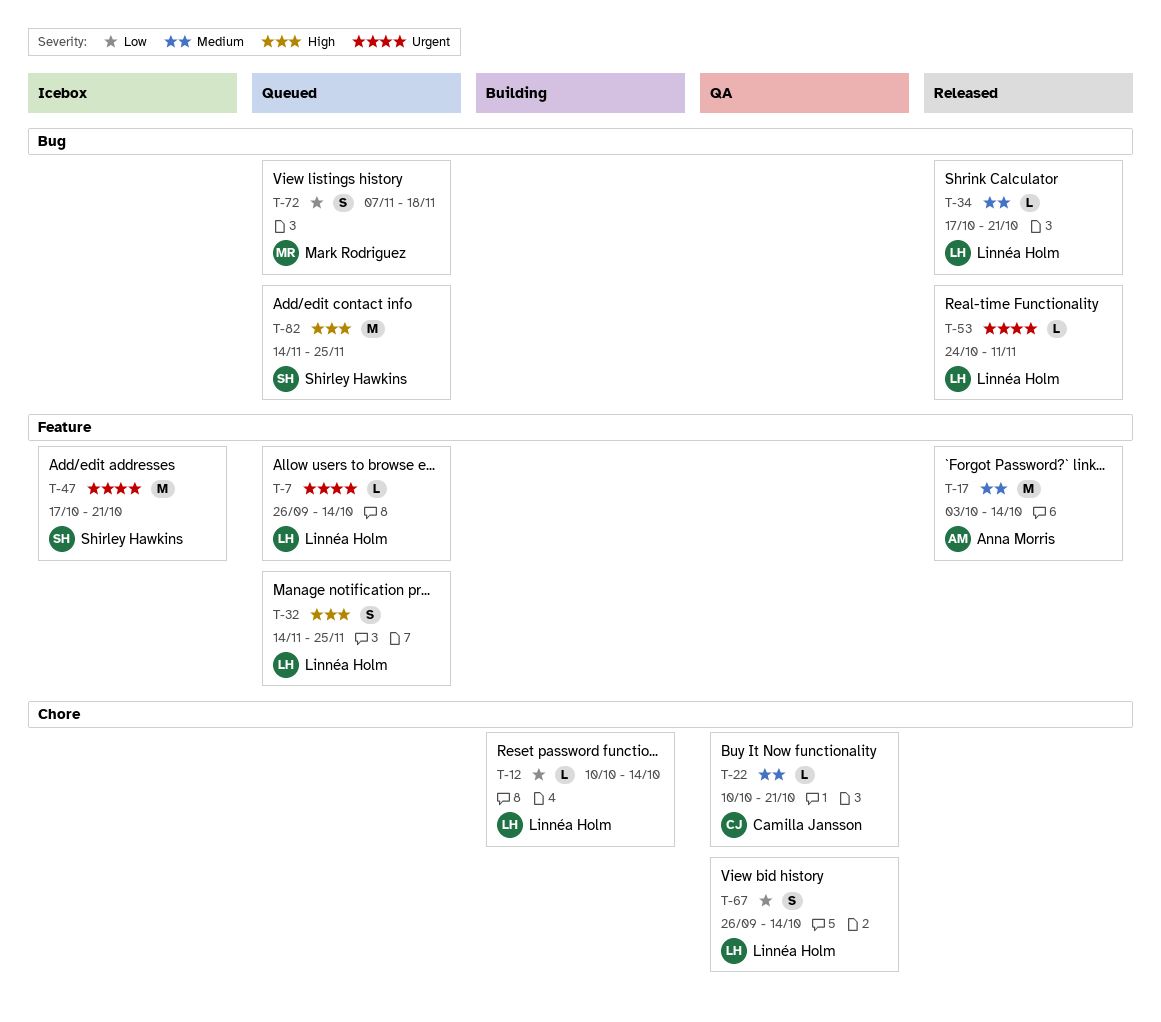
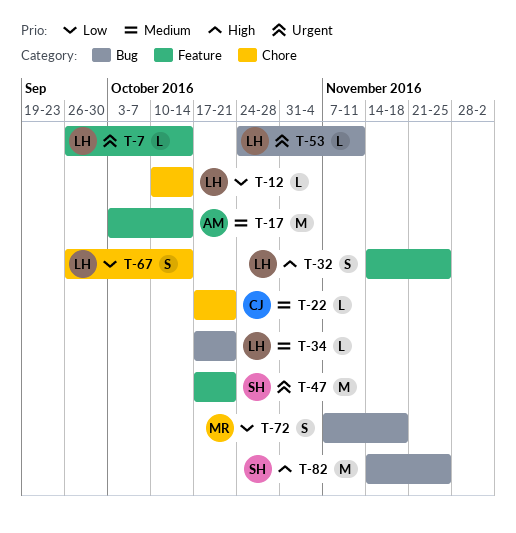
T-22, start: Oct 10 -> Oct 17

